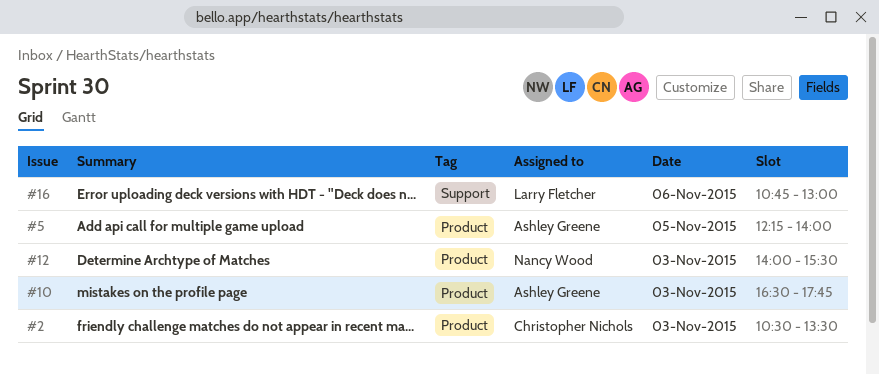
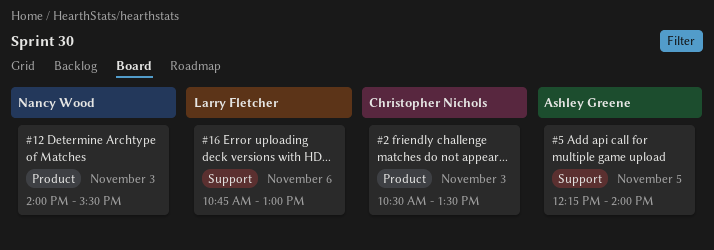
#5, label: Product -> Support
#10: present -> none

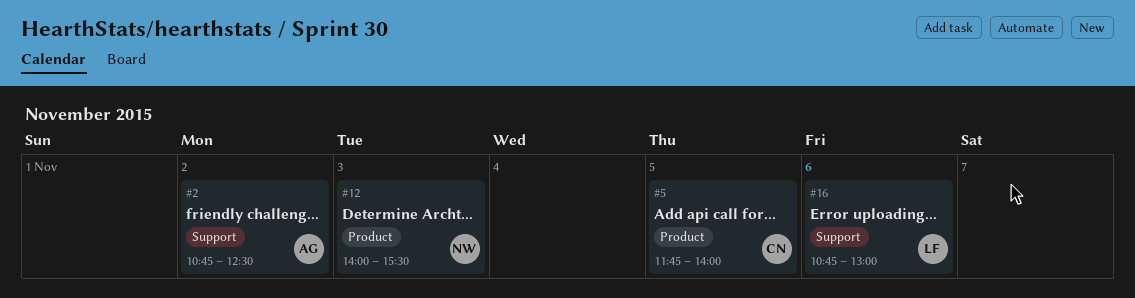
#2, owner: Christopher Nichols -> Ashley Greene
#2, label: Product -> Support
#2, day: Nov 3 -> Nov 2
#2, begins: 10:30 -> 10:45
#2, ends: 13:30 -> 12:30
#5, owner: Ashley Greene -> Christopher Nichols
#5, label: Support -> Product
#5, begins: 12:15 -> 11:45

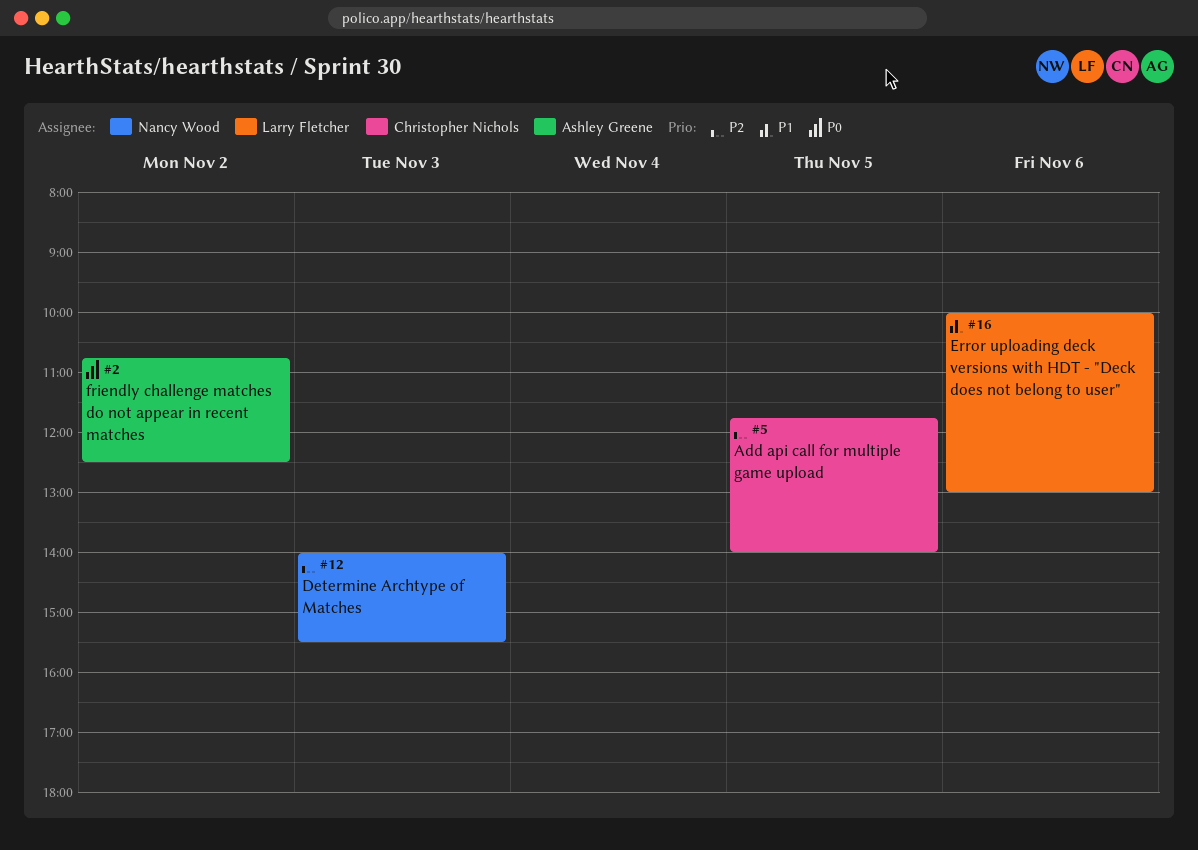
#16, begins: 10:45 -> 10:00

